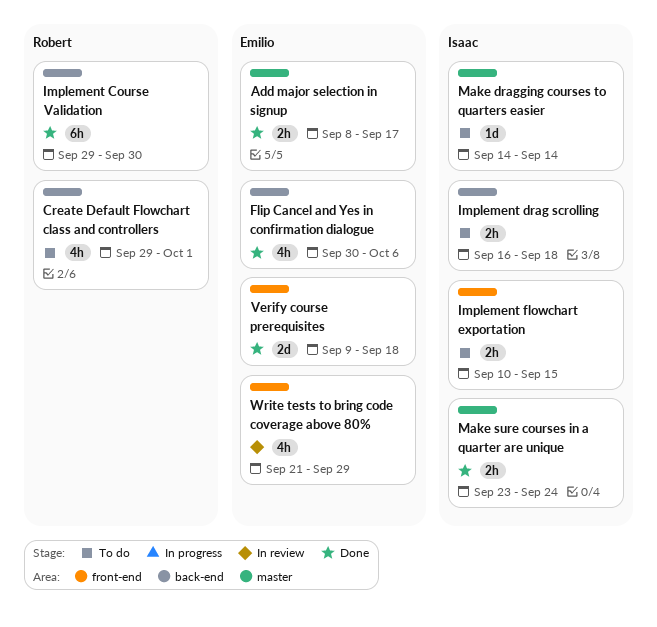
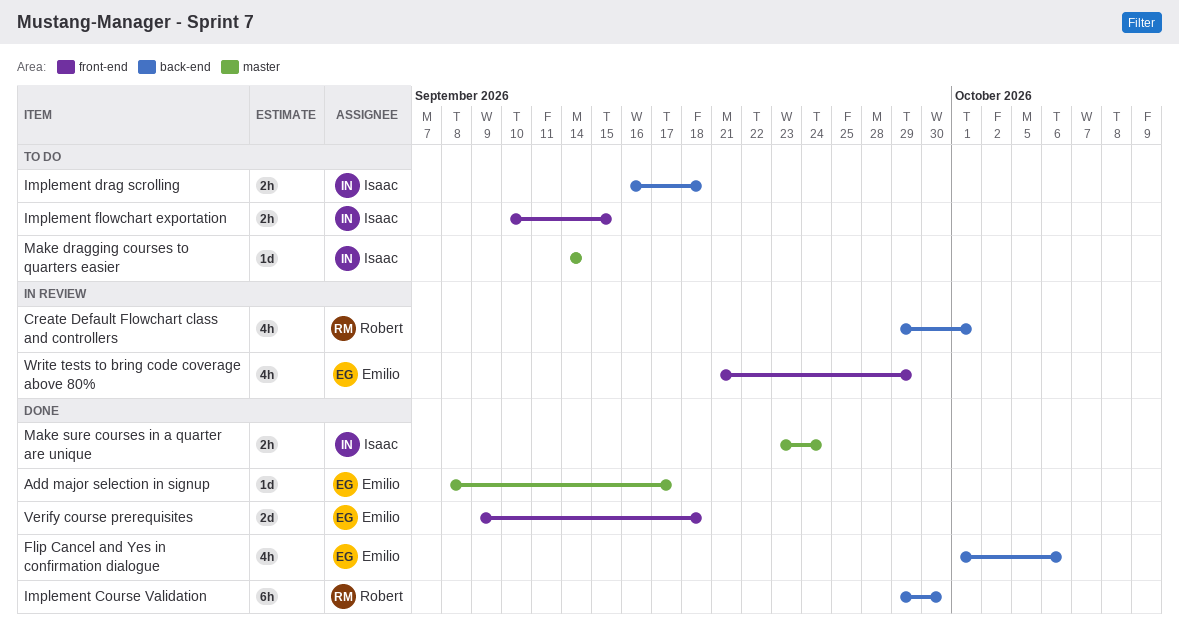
Add major selection in signup, estimate: 2h -> 1d
Create Default Flowchart class and controllers, status: To do -> In review
Flip Cancel and Yes in confirmation dialogue, start: Sep 30 -> Oct 1

